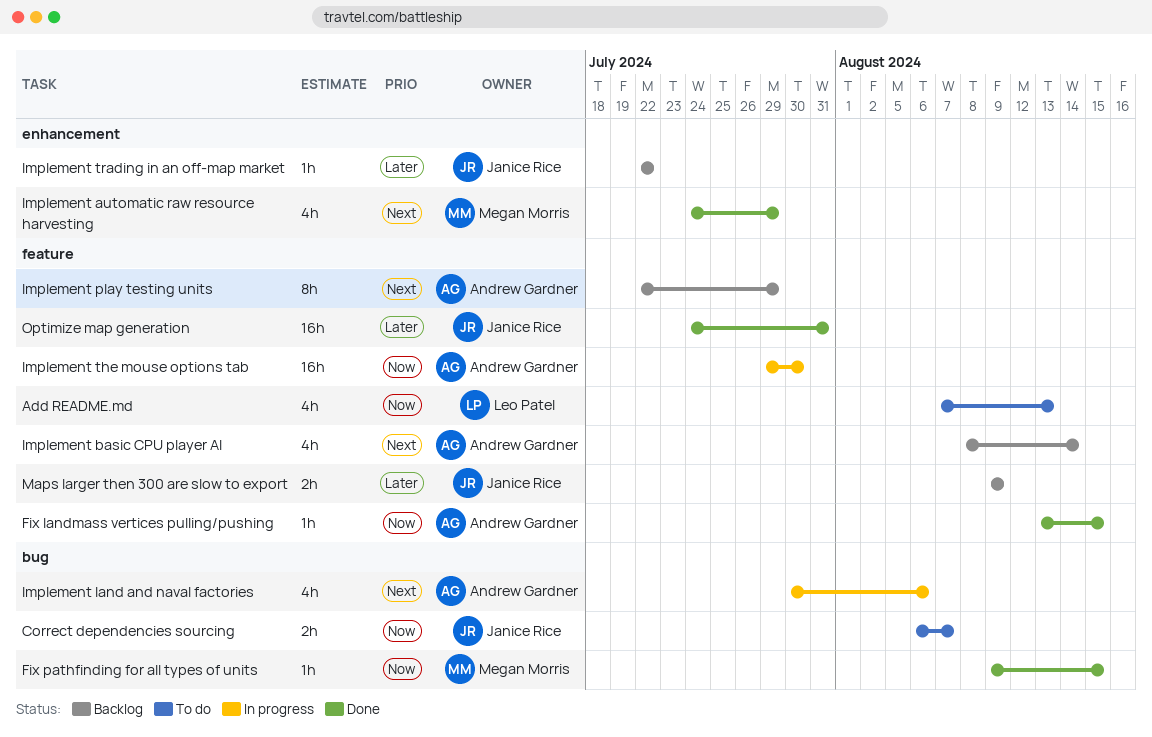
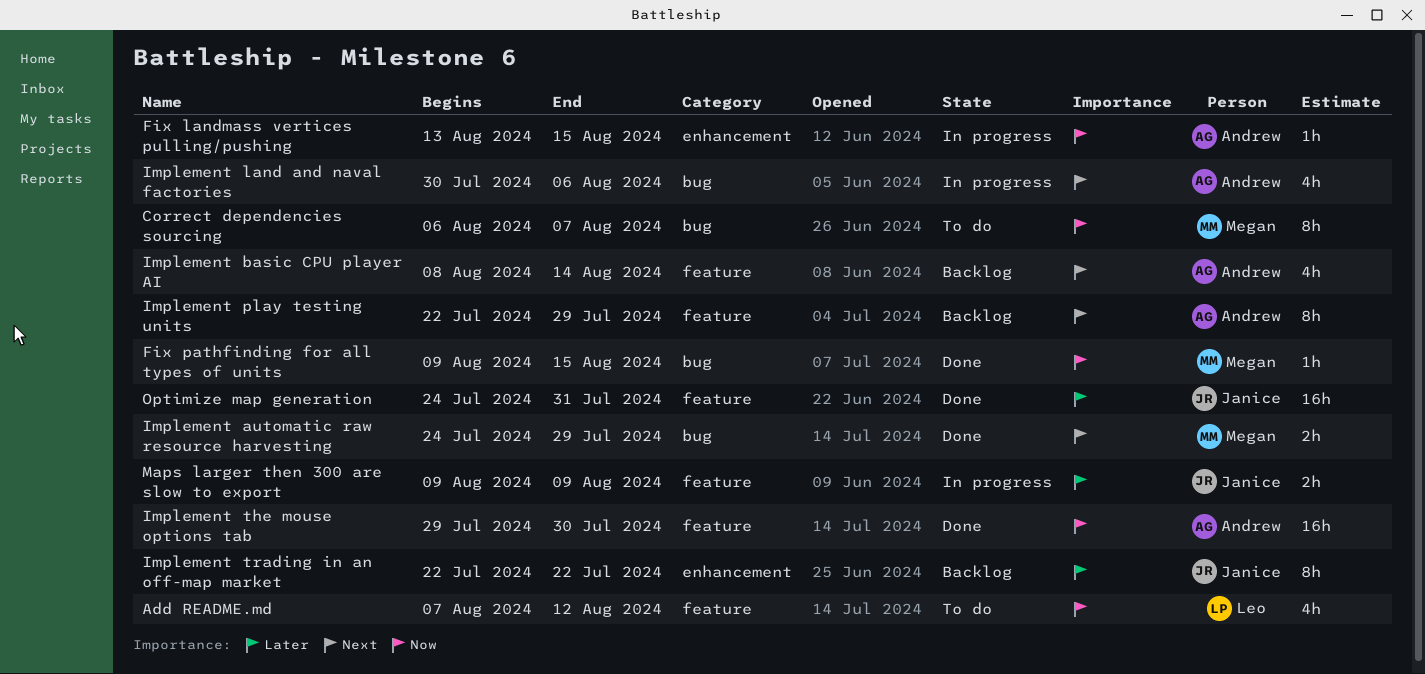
Add README.md, due: Aug 13 -> Aug 12
Correct dependencies sourcing, owner: Janice Rice -> Megan Morris
Correct dependencies sourcing, estimate: 2h -> 8h
Fix landmass vertices pulling/pushing, status: Done -> In progress
Fix landmass vertices pulling/pushing, label: feature -> enhancement
Implement automatic raw resource harvesting, label: enhancement -> bug
Implement automatic raw resource harvesting, estimate: 4h -> 2h
Implement the mouse options tab, status: In progress -> Done
Implement trading in an off-map market, estimate: 1h -> 8h
Maps larger then 300 are slow to export, status: Backlog -> In progress

